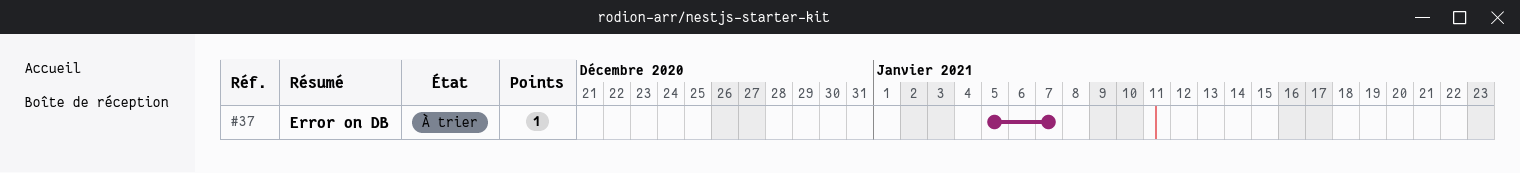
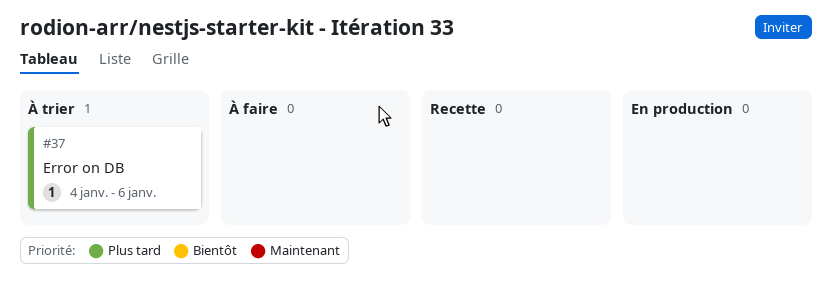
#37, start: Jan 5 -> Jan 4
#37, due: Jan 7 -> Jan 6

